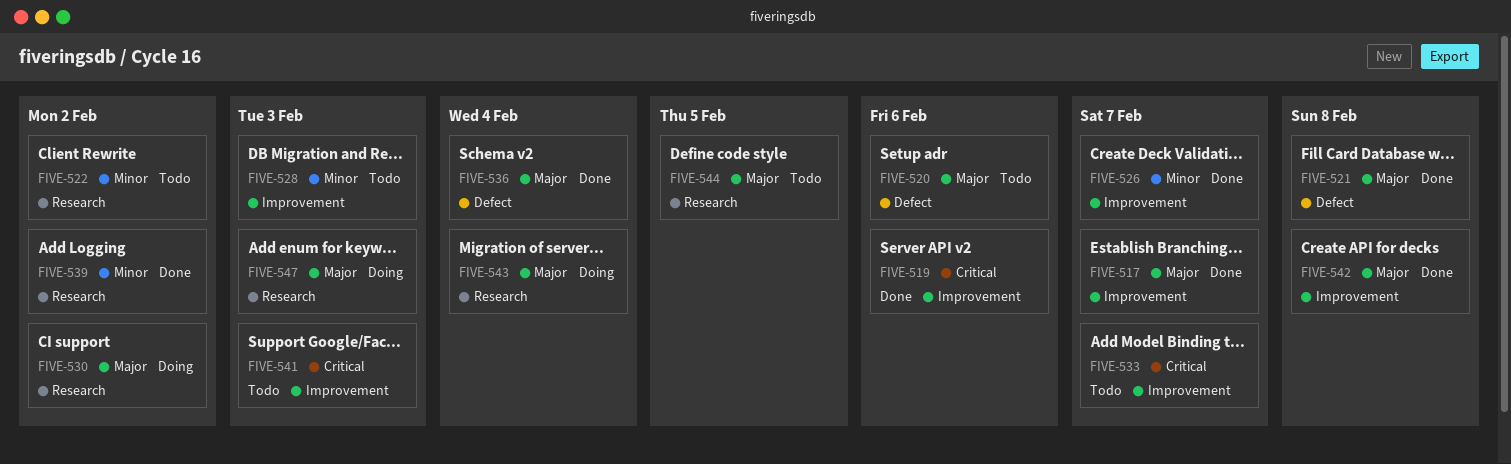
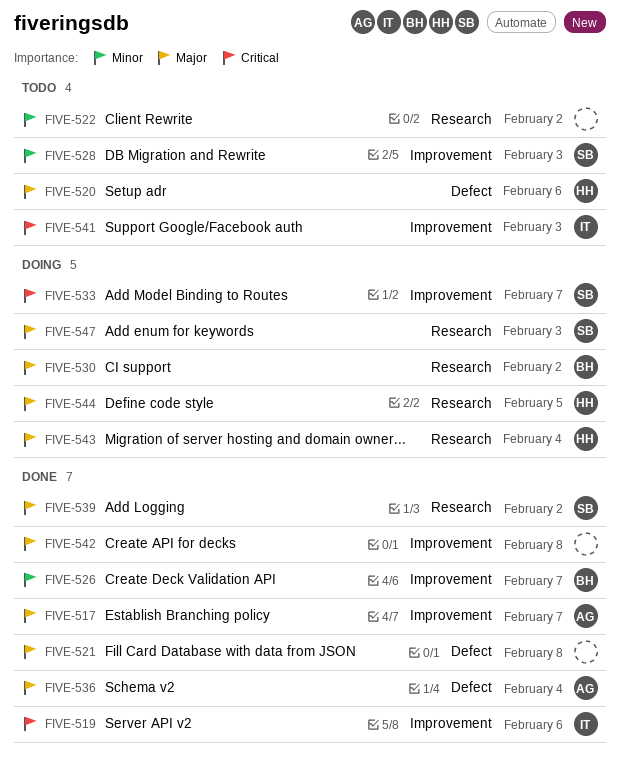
FIVE-533, status: Todo -> Doing
FIVE-539, priority: Minor -> Major
FIVE-544, status: Todo -> Doing

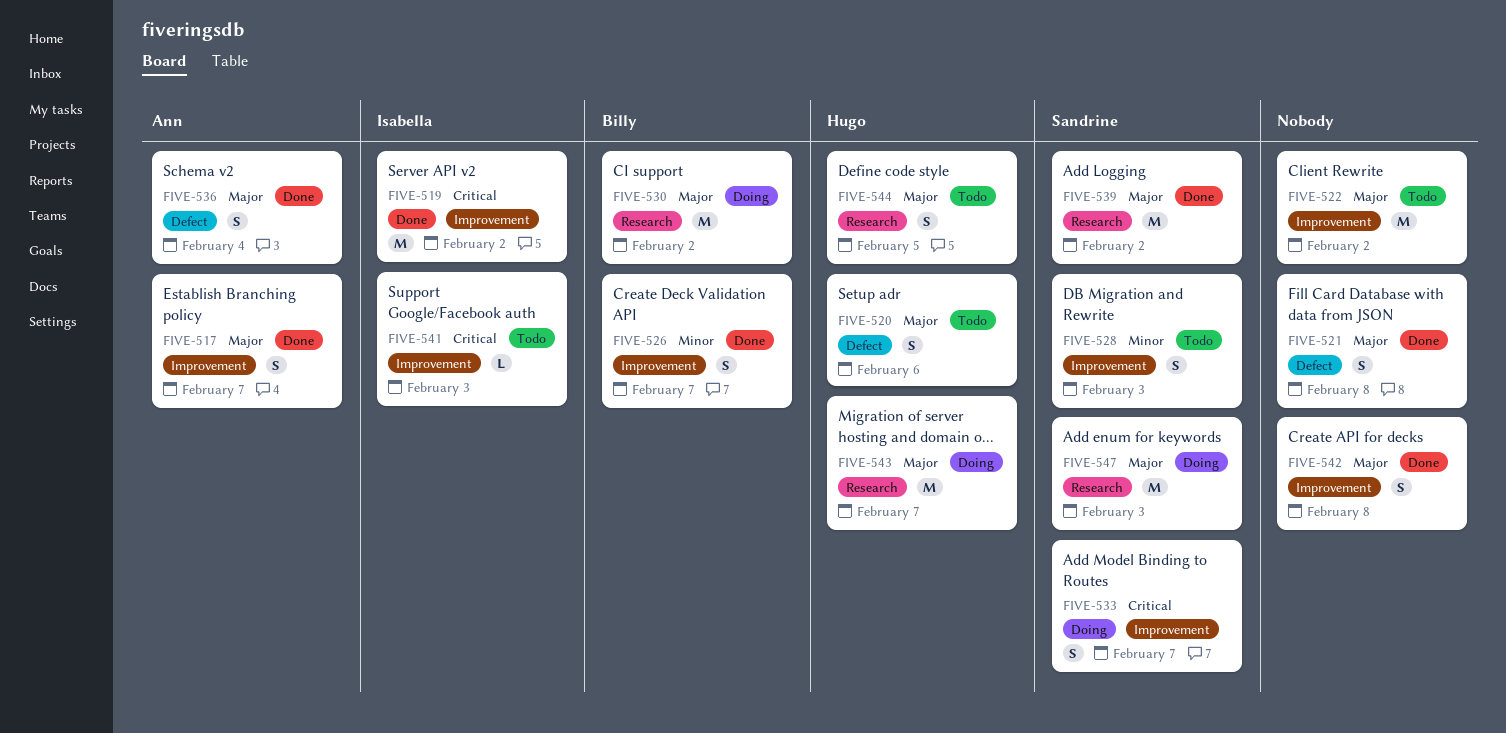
FIVE-519, due: Feb 6 -> Feb 2
FIVE-522, priority: Minor -> Major
FIVE-522, label: Research -> Improvement
FIVE-543, due: Feb 4 -> Feb 7
FIVE-544, status: Doing -> Todo

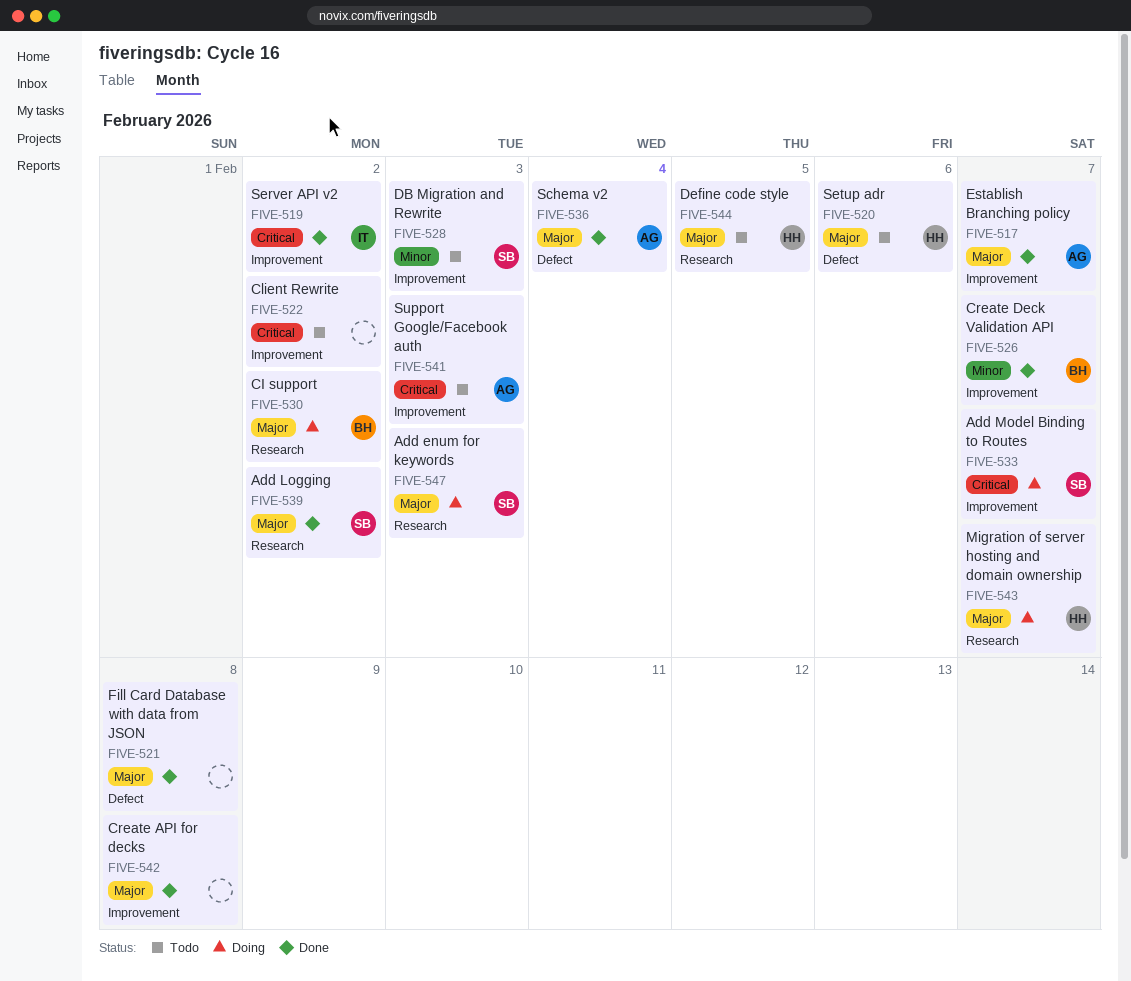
FIVE-522, priority: Major -> Critical
FIVE-541, owner: Isabella -> Ann

